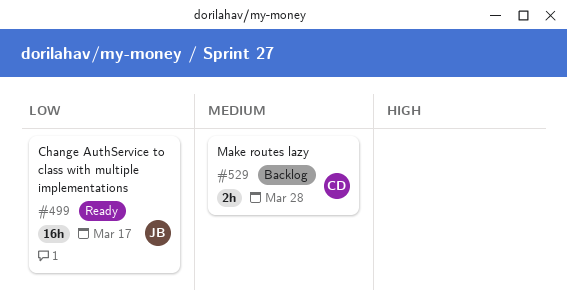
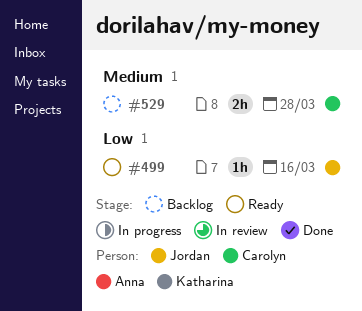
#499, estimate: 16h -> 1h
#499, due: Mar 17 -> Mar 16

